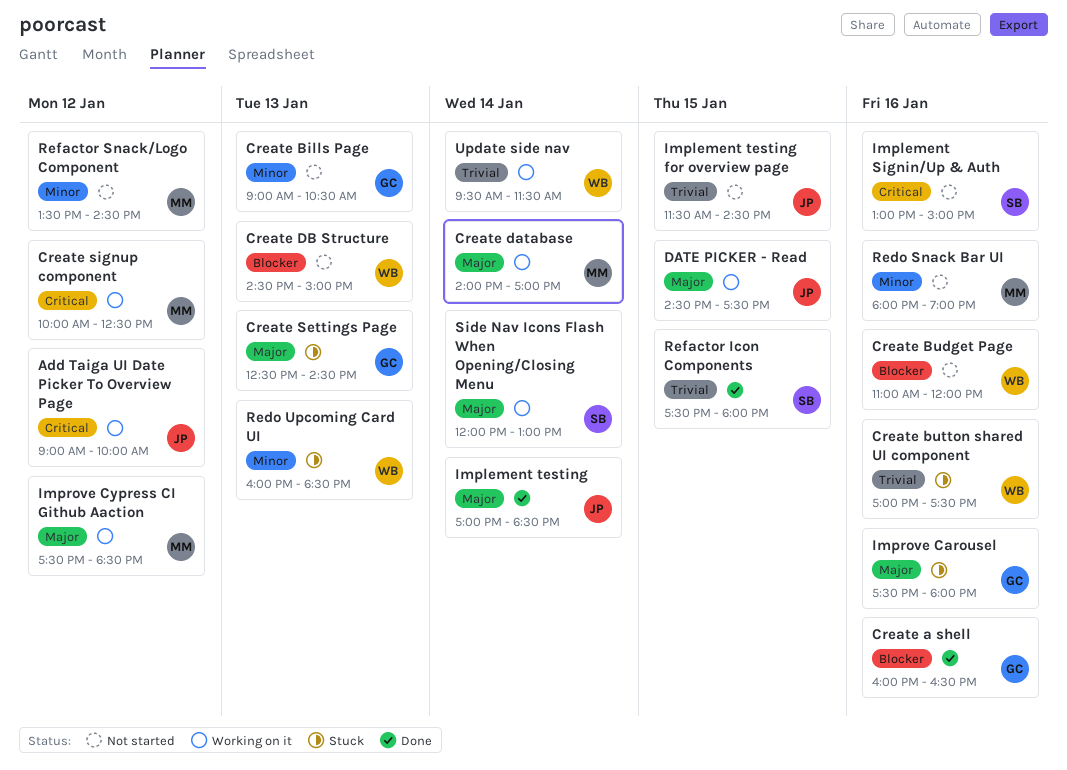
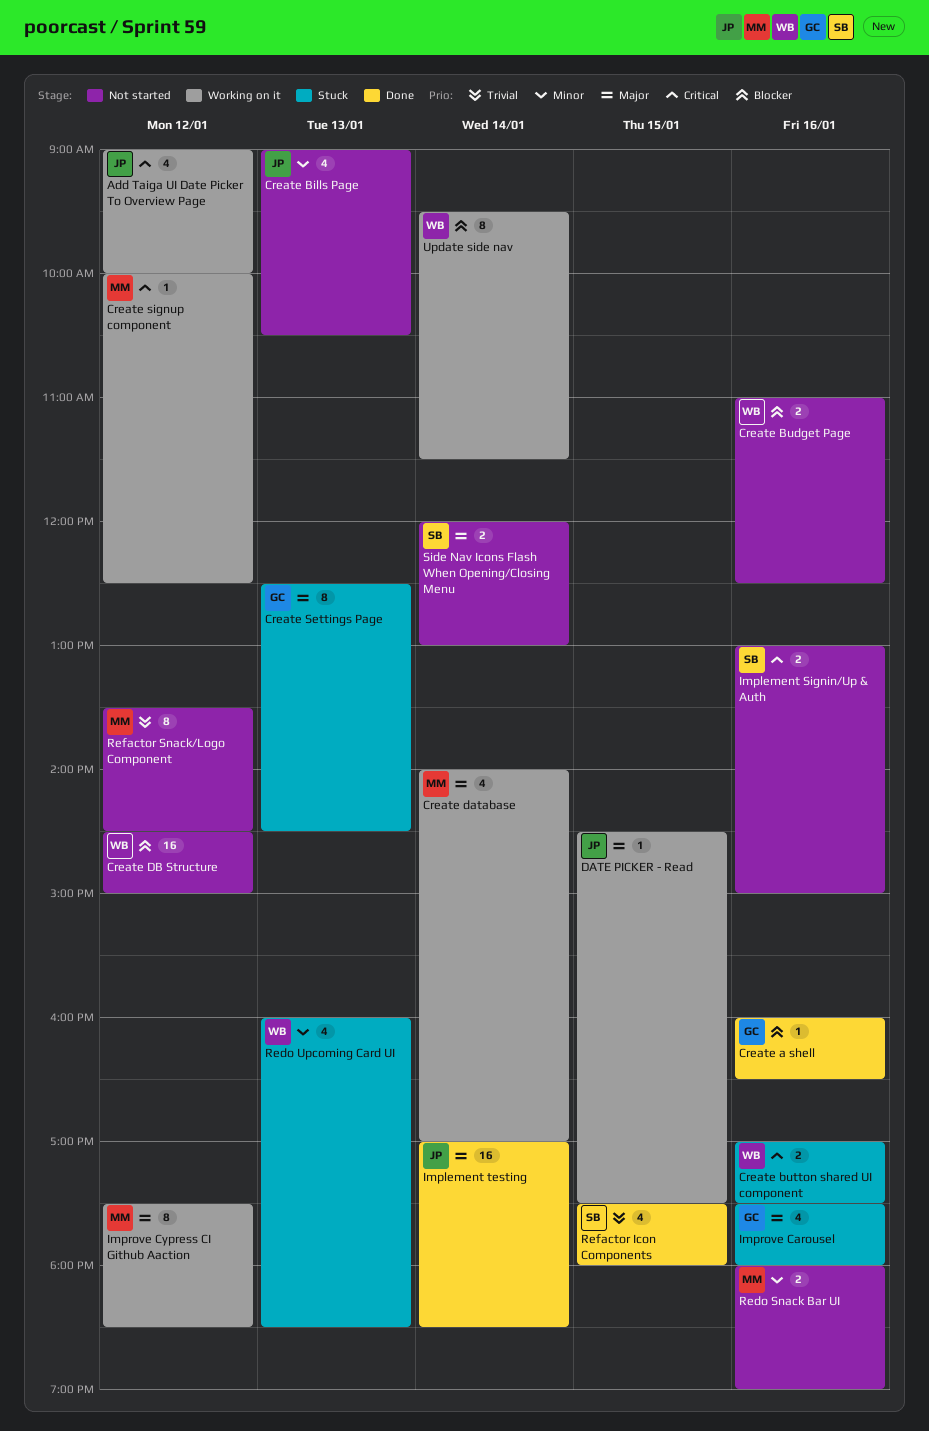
Create Bills Page, owner: GC -> JP
Create Budget Page, ends: 12:00 -> 12:30
Create button shared UI component, priority: Trivial -> Critical
Create DB Structure, day: Jan 13 -> Jan 12
Implement testing for overview page: present -> none
Refactor Snack/Logo Component, priority: Minor -> Trivial
Side Nav Icons Flash When Opening/Closing Menu, status: Working on it -> Not started
Update side nav, priority: Trivial -> Blocker

